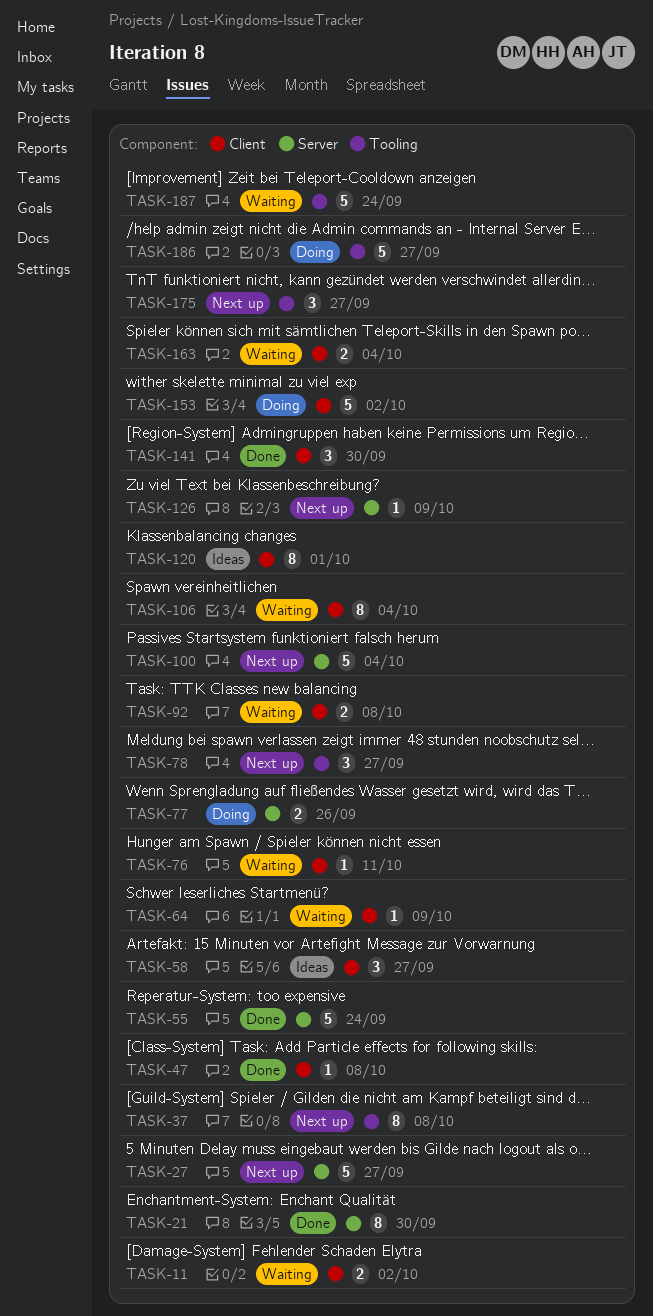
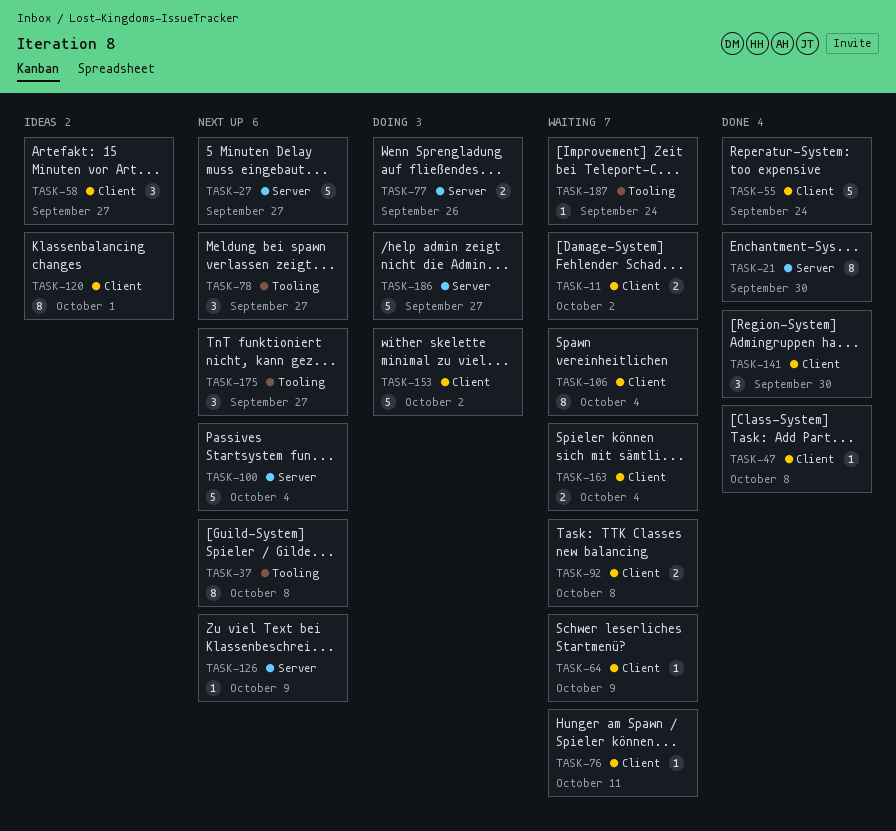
TASK-55, label: Server -> Client
TASK-186, label: Tooling -> Server
TASK-187, estimate: 5 -> 1

